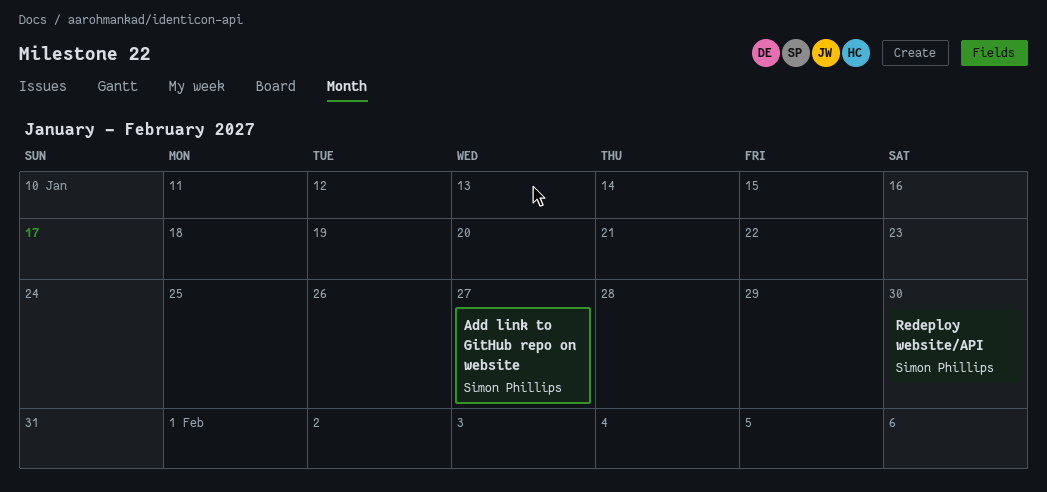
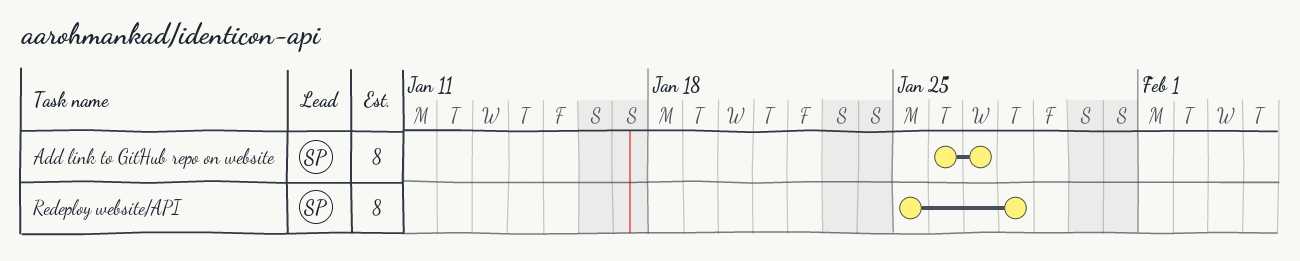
Redeploy website/API, due: Jan 30 -> Jan 28

